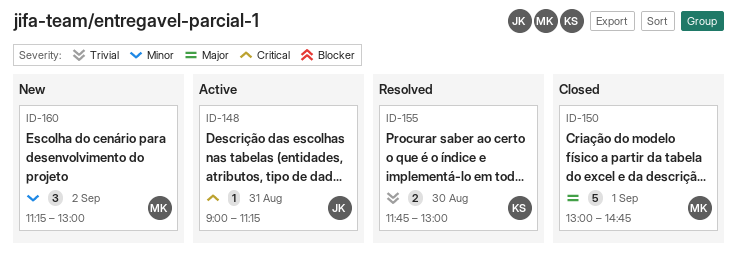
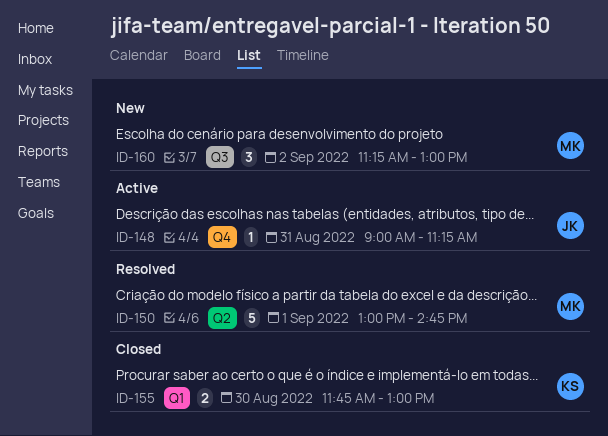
ID-150, status: Closed -> Resolved
ID-155, status: Resolved -> Closed

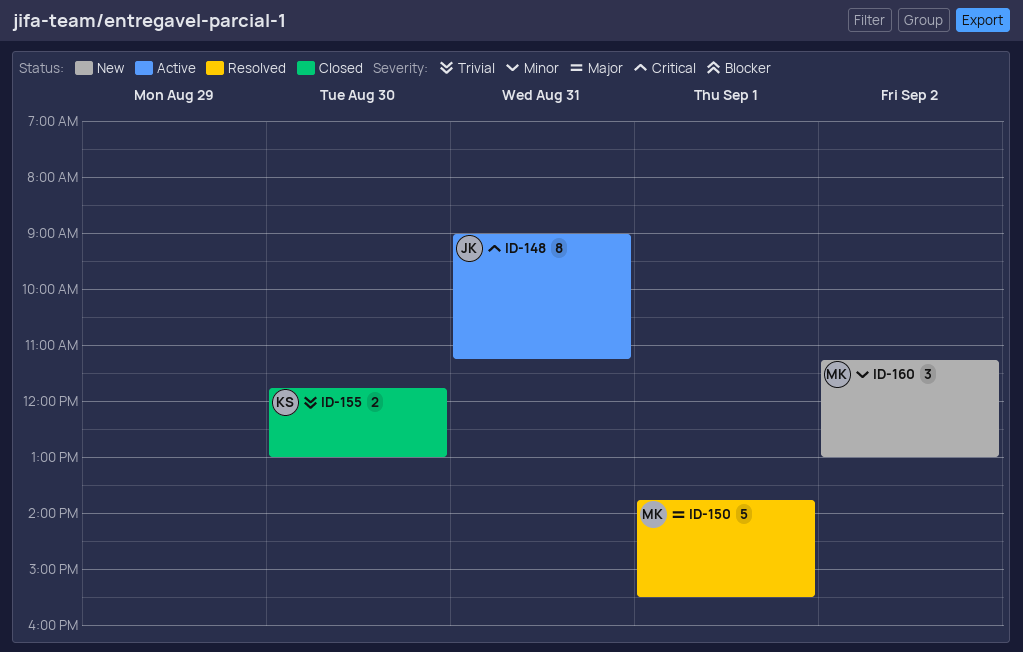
ID-148, estimate: 1 -> 8
ID-150, begins: 13:00 -> 13:45
ID-150, ends: 14:45 -> 15:30

